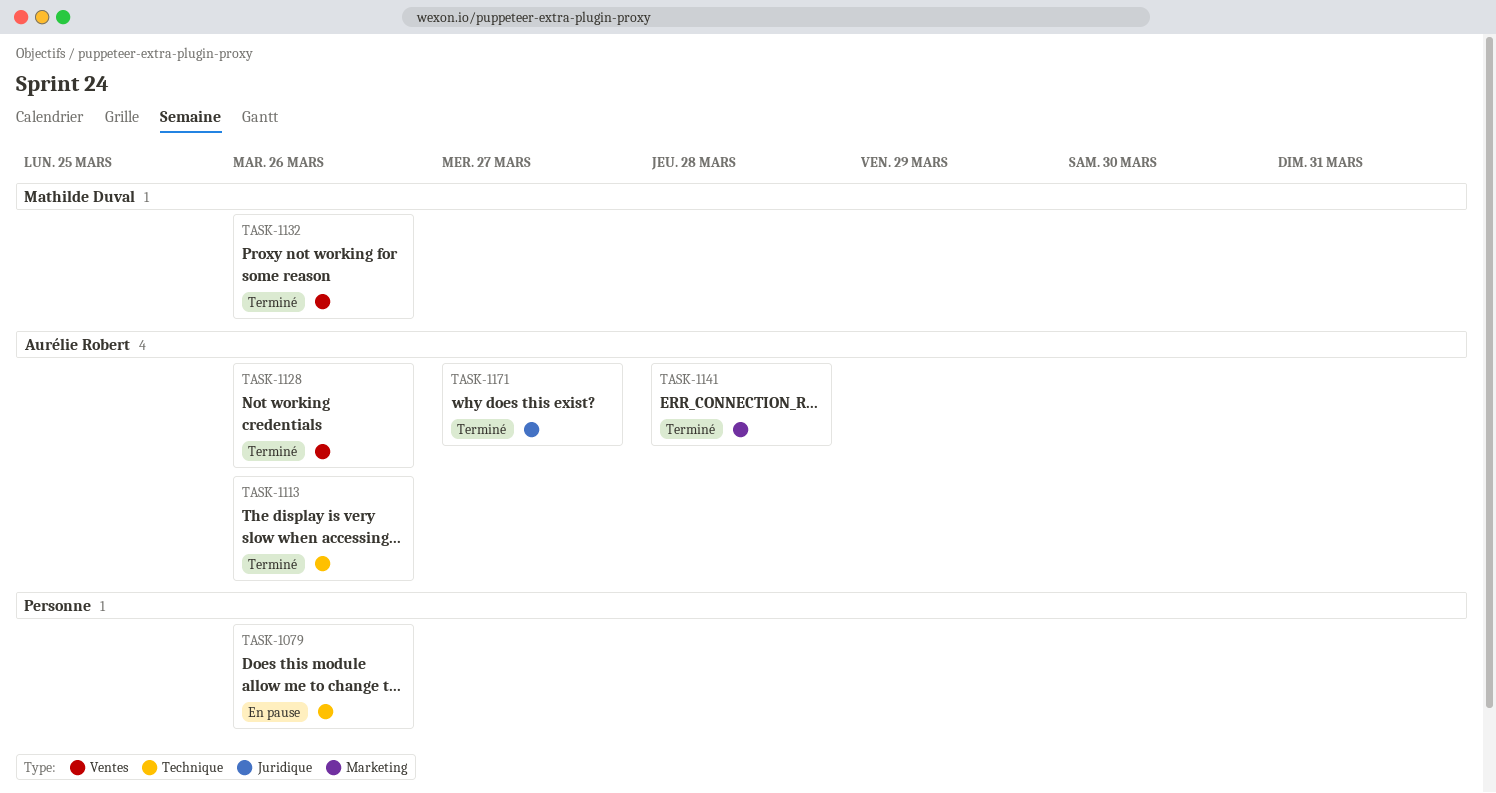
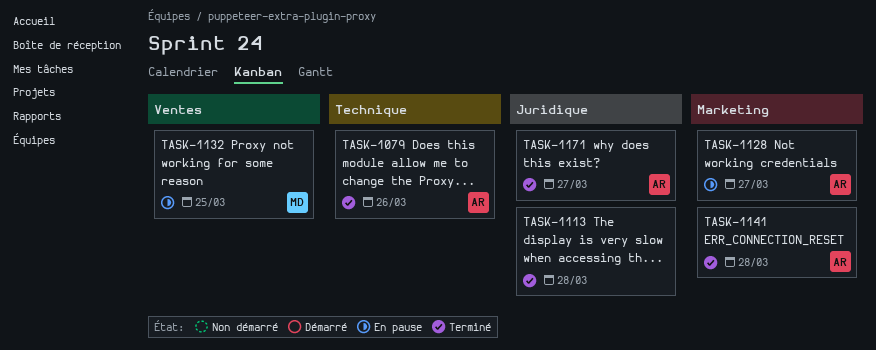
TASK-1079, status: En pause -> Terminé
TASK-1079, owner: none -> Aurélie Robert
TASK-1113, owner: Aurélie Robert -> none
TASK-1113, label: Technique -> Juridique
TASK-1113, due: Mar 26 -> Mar 28
TASK-1128, status: Terminé -> En pause
TASK-1128, label: Ventes -> Marketing
TASK-1128, due: Mar 26 -> Mar 27
TASK-1132, status: Terminé -> En pause
TASK-1132, due: Mar 26 -> Mar 25

